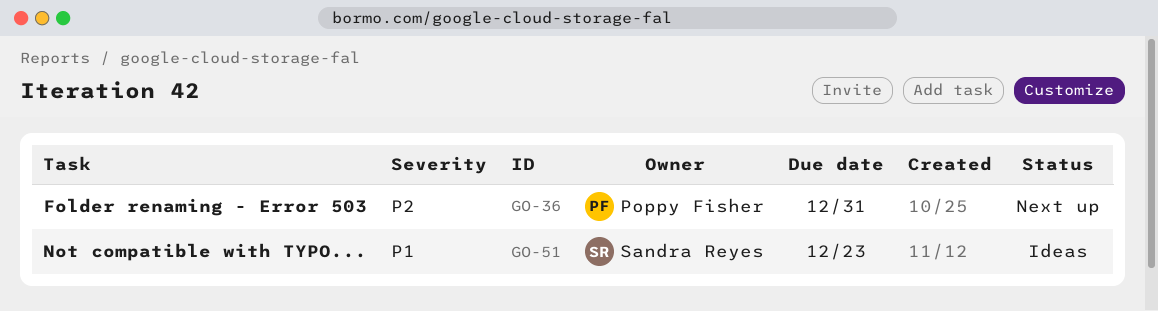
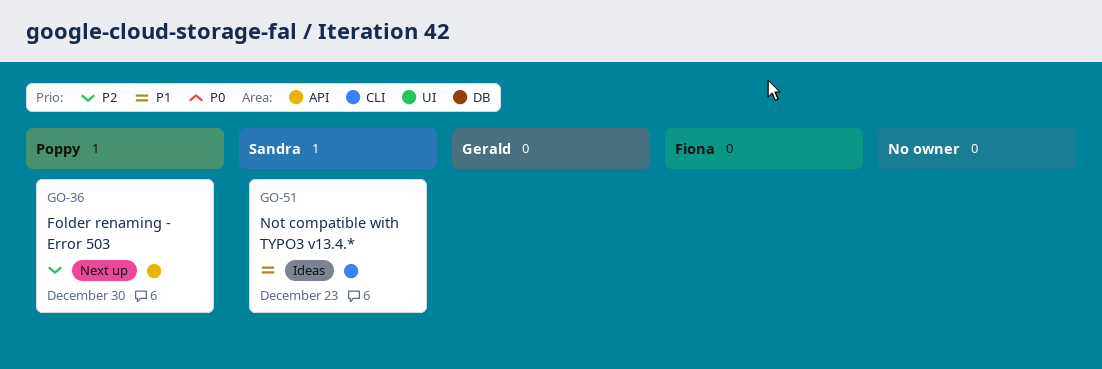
GO-36, due: Dec 31 -> Dec 30

